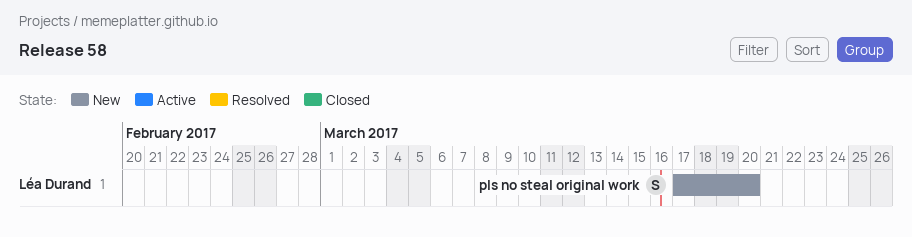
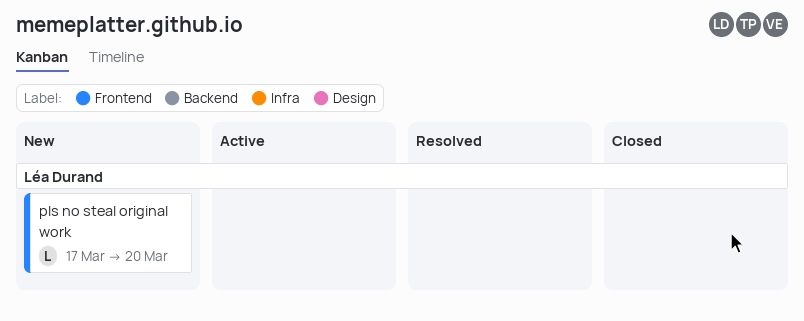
pls no steal original work, estimate: S -> L

